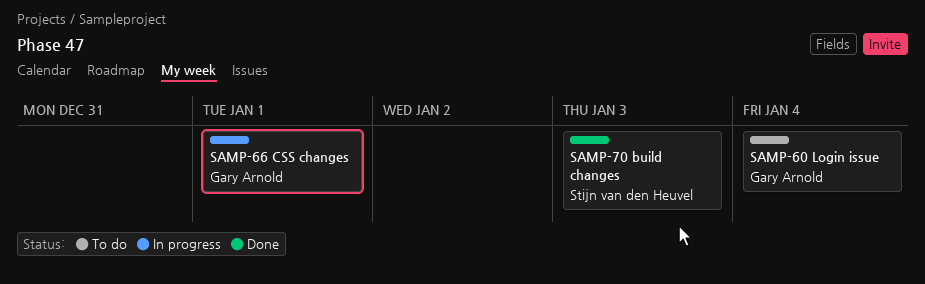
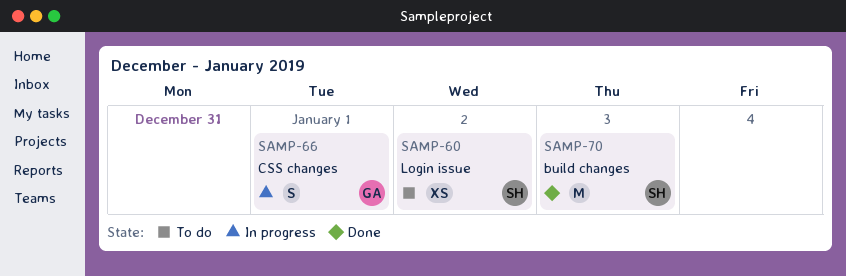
SAMP-60, owner: Gary Arnold -> Stijn van den Heuvel
SAMP-60, due: Jan 4 -> Jan 2

